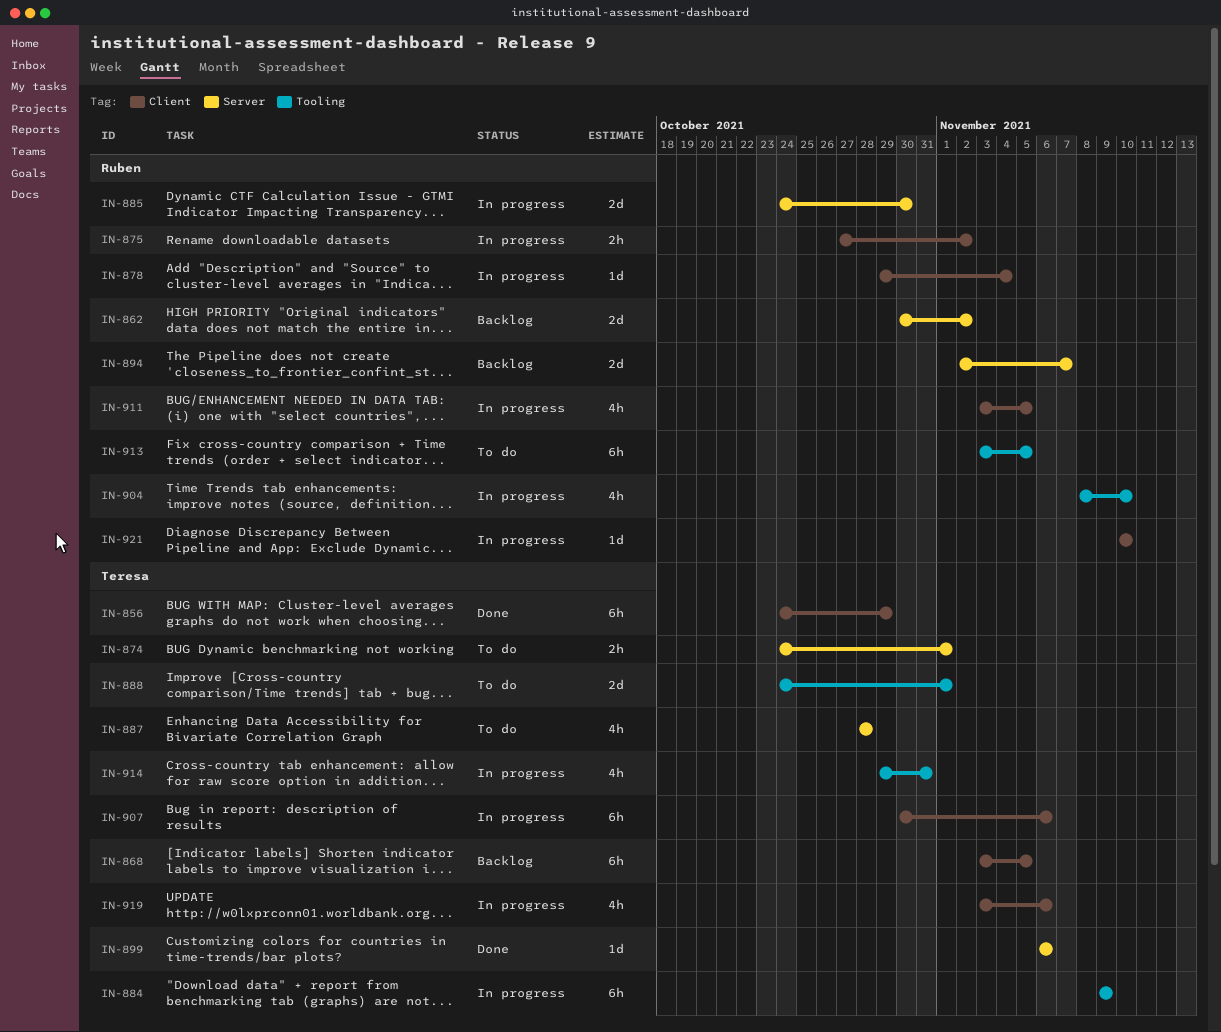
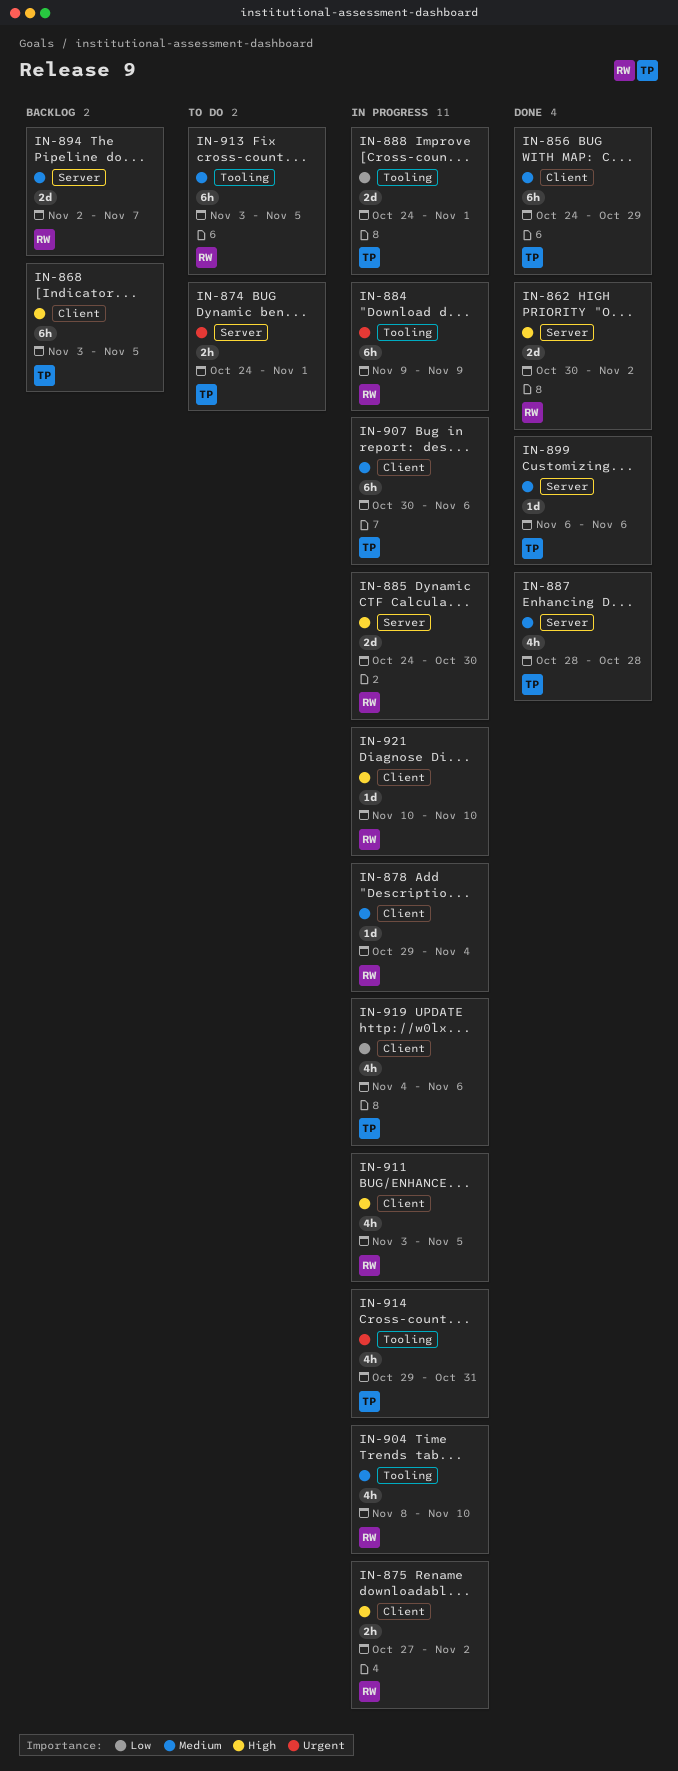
IN-862, status: Backlog -> Done
IN-884, owner: Teresa -> Ruben
IN-887, status: To do -> Done
IN-888, status: To do -> In progress
IN-919, start: Nov 3 -> Nov 4

